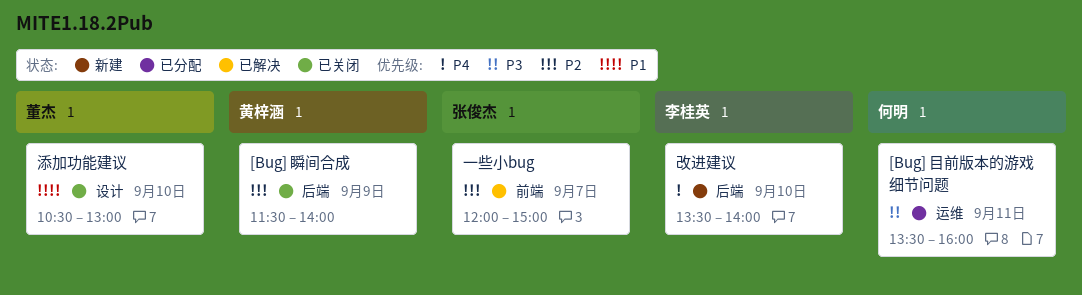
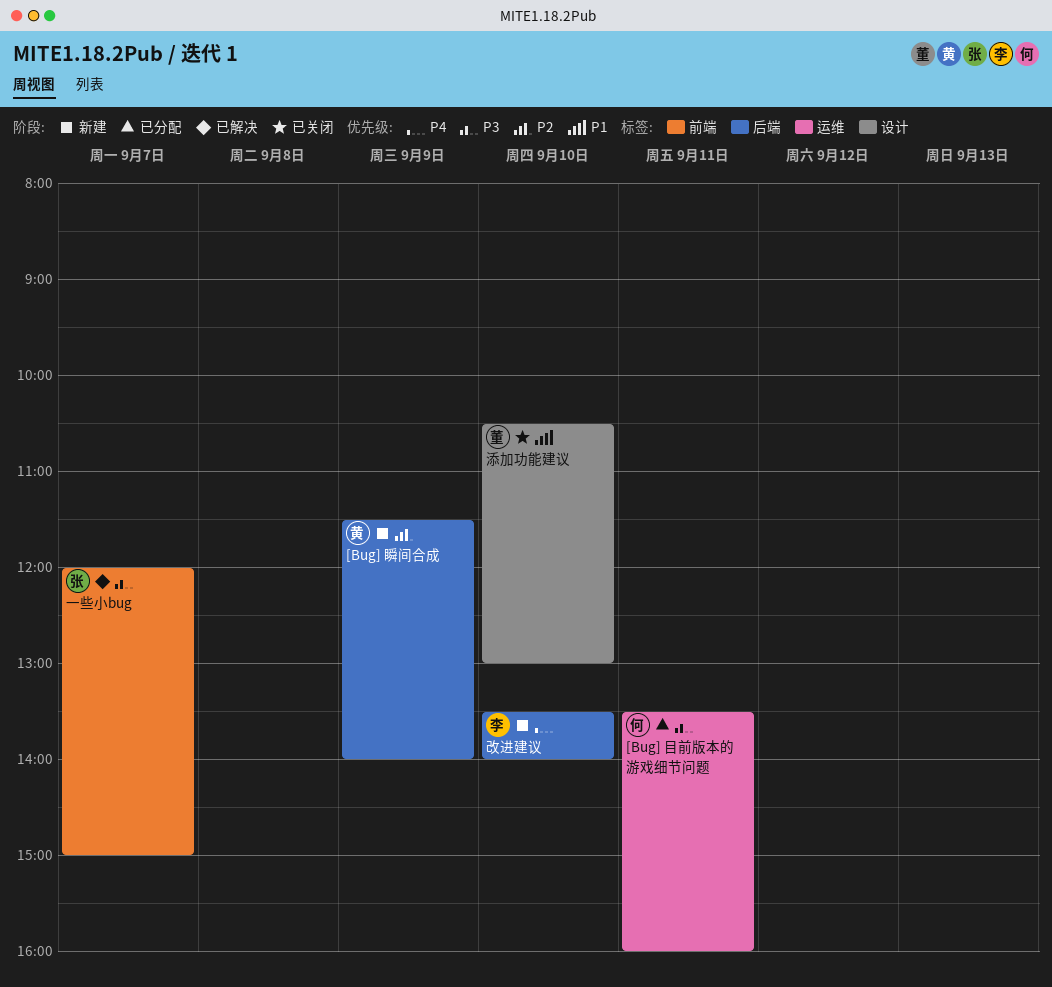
[Bug] 瞬间合成, status: 已关闭 -> 新建
一些小bug, priority: P2 -> P3

